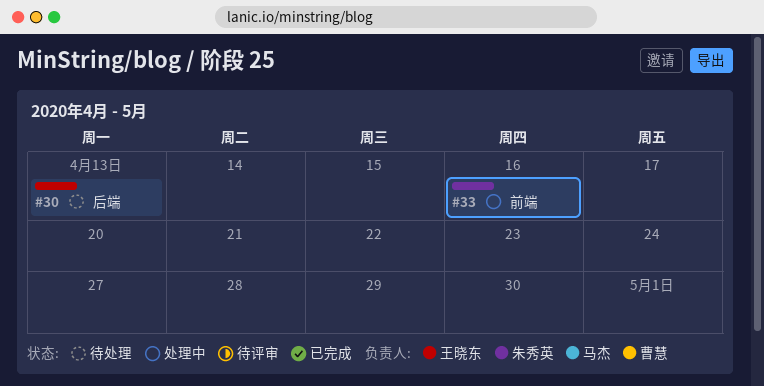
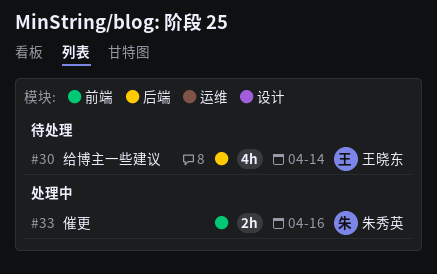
#30, due: Apr 13 -> Apr 14

